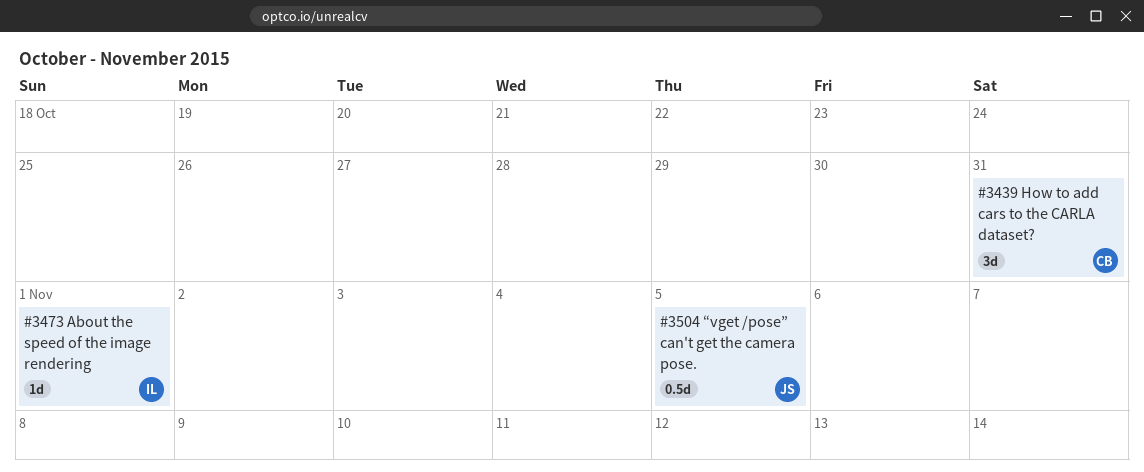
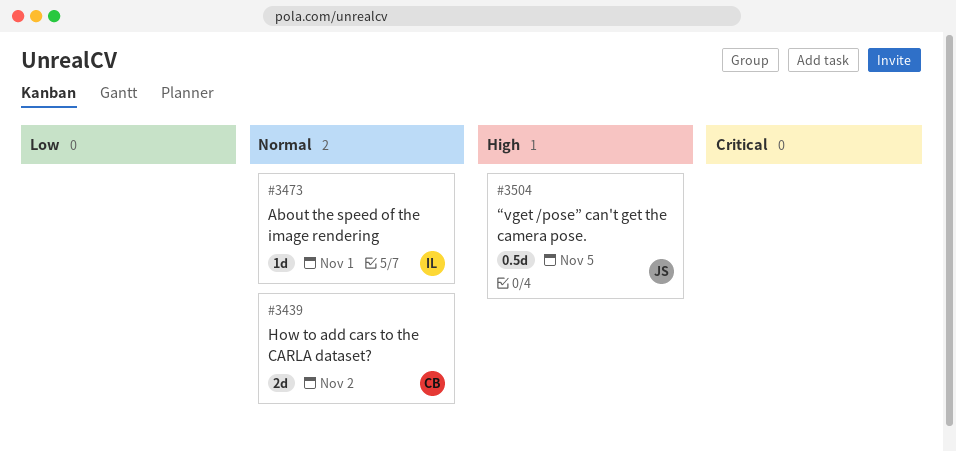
#3439, estimate: 3d -> 2d
#3439, due: Oct 31 -> Nov 2

